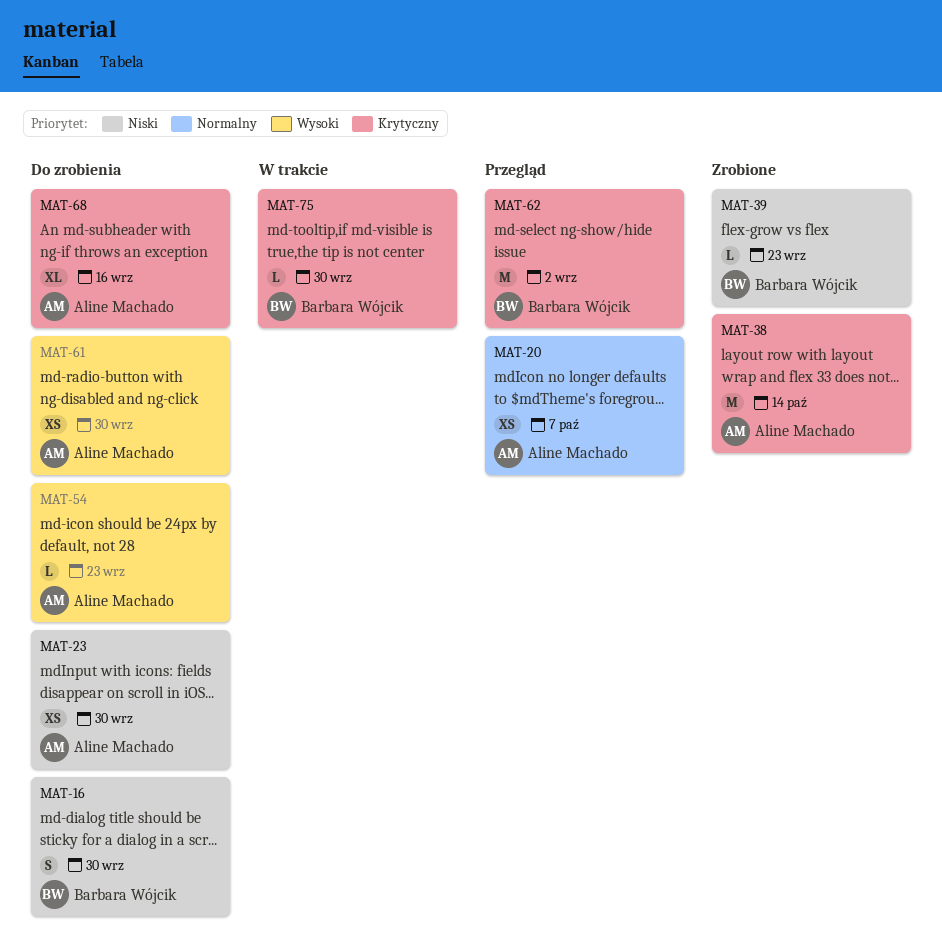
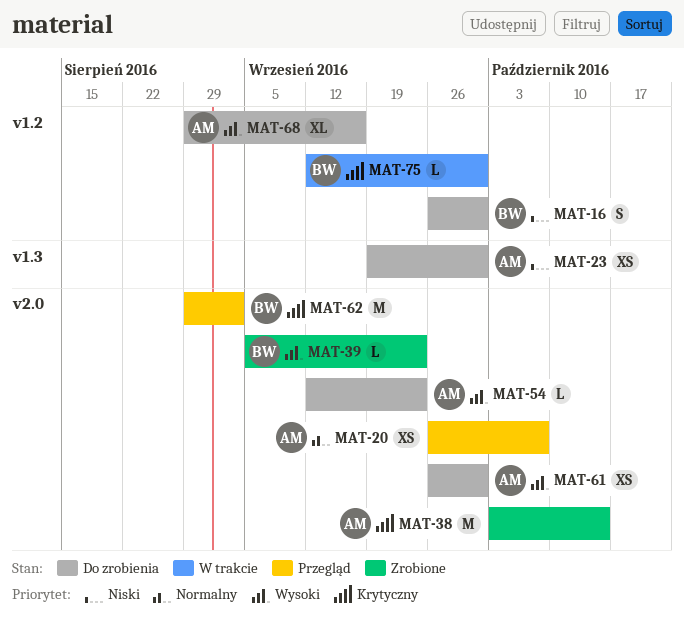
MAT-39, priority: Niski -> Wysoki
MAT-68, priority: Krytyczny -> Wysoki

